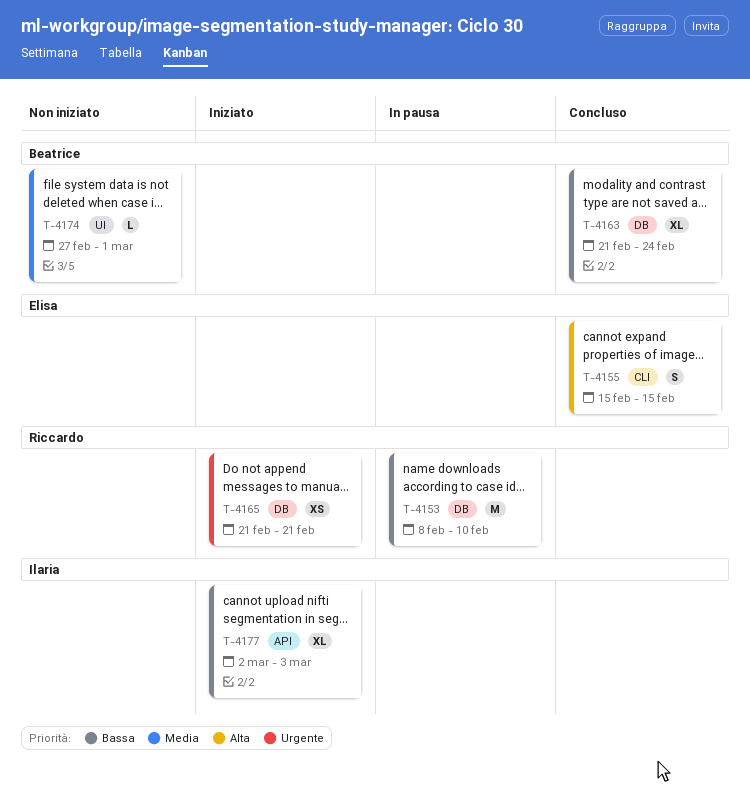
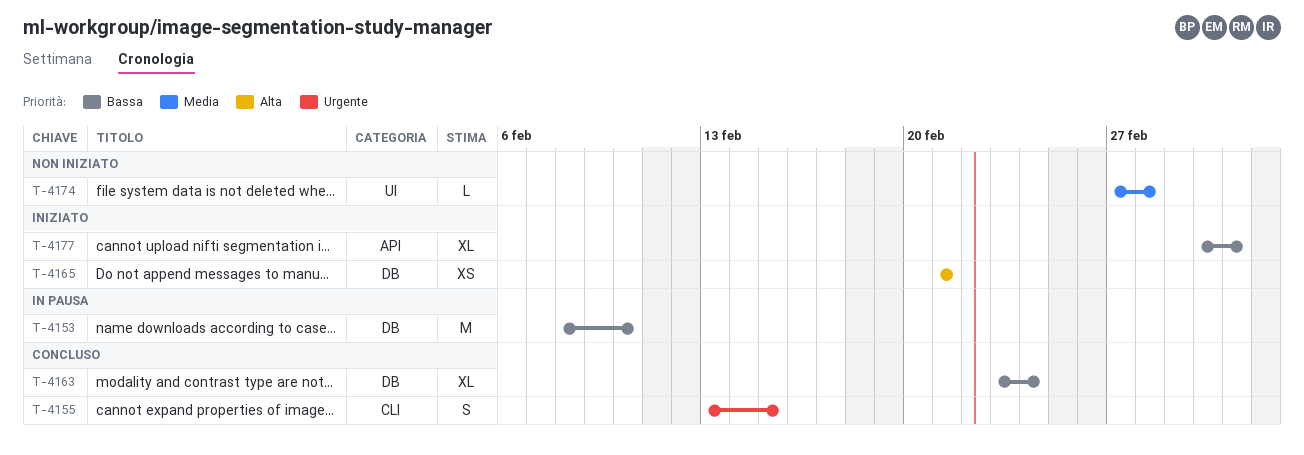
T-4155, priority: Alta -> Urgente
T-4155, start: Feb 15 -> Feb 13
T-4163, start: Feb 21 -> Feb 23
T-4165, priority: Urgente -> Alta
T-4174, due: Mar 1 -> Feb 28

